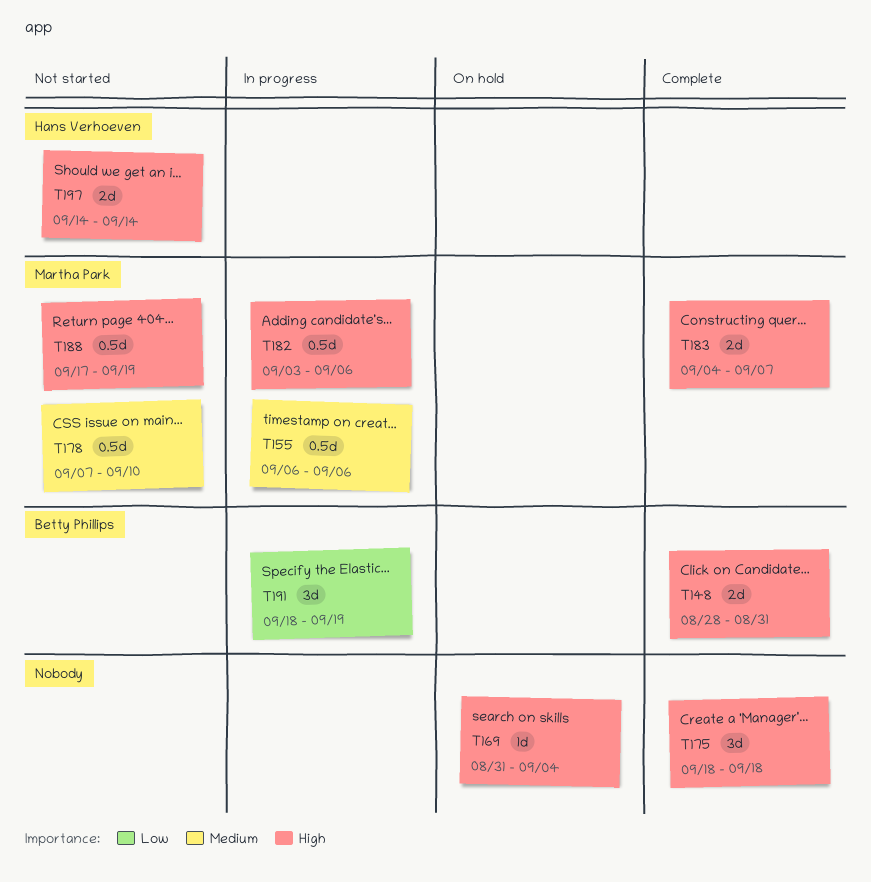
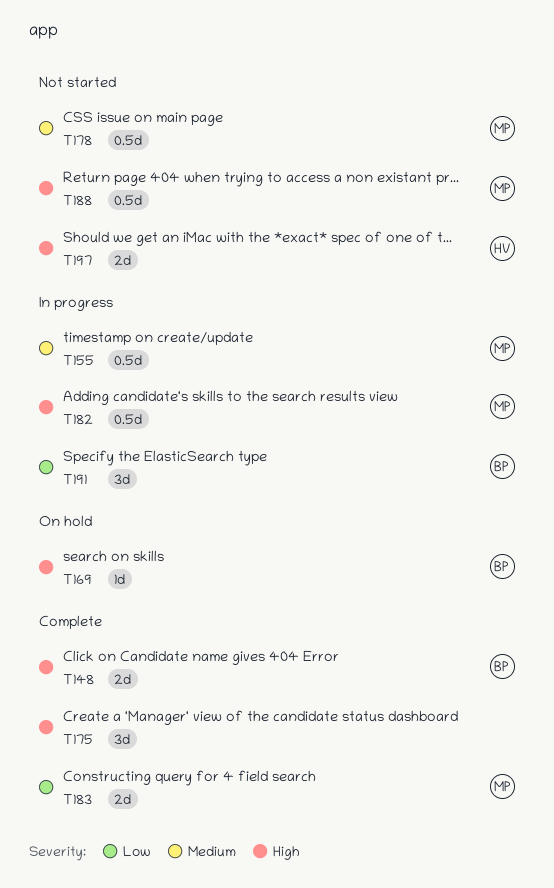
T169, owner: none -> Betty Phillips
T183, priority: High -> Low

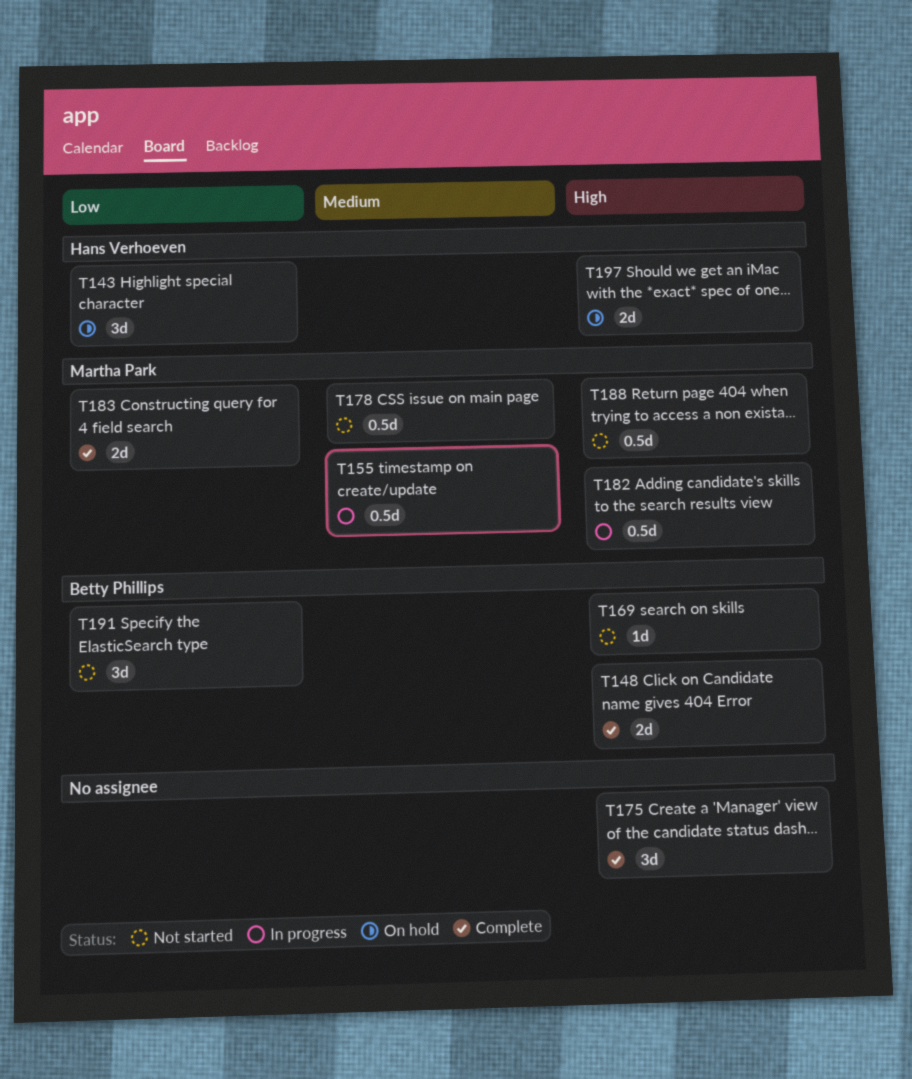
T143: none -> present
T169, status: On hold -> Not started
T191, status: In progress -> Not started
T197, status: Not started -> On hold

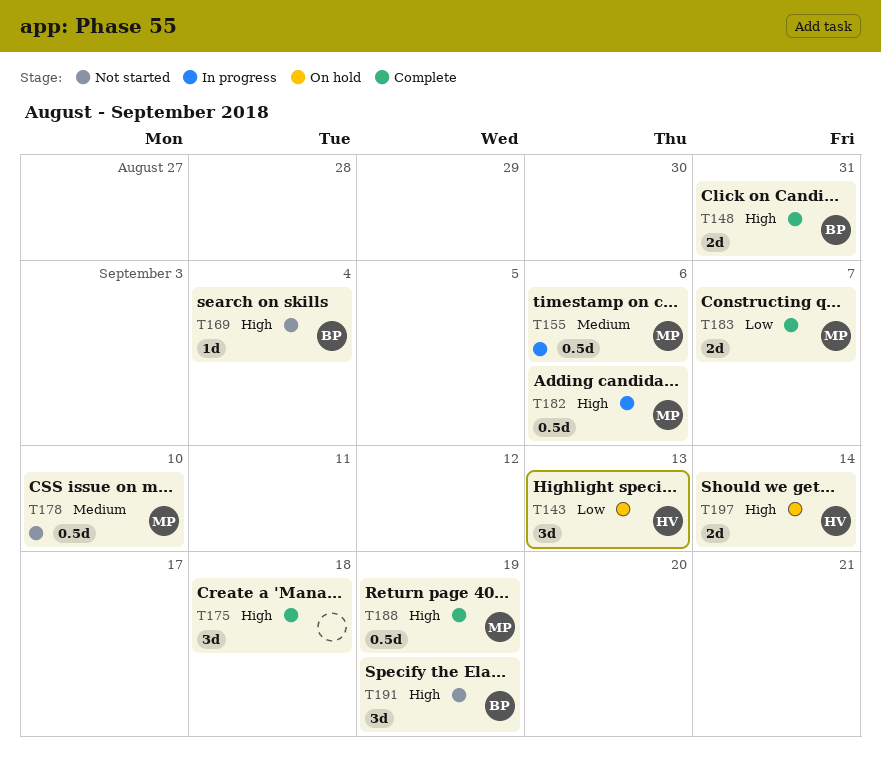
T188, status: Not started -> Complete
T191, priority: Low -> High

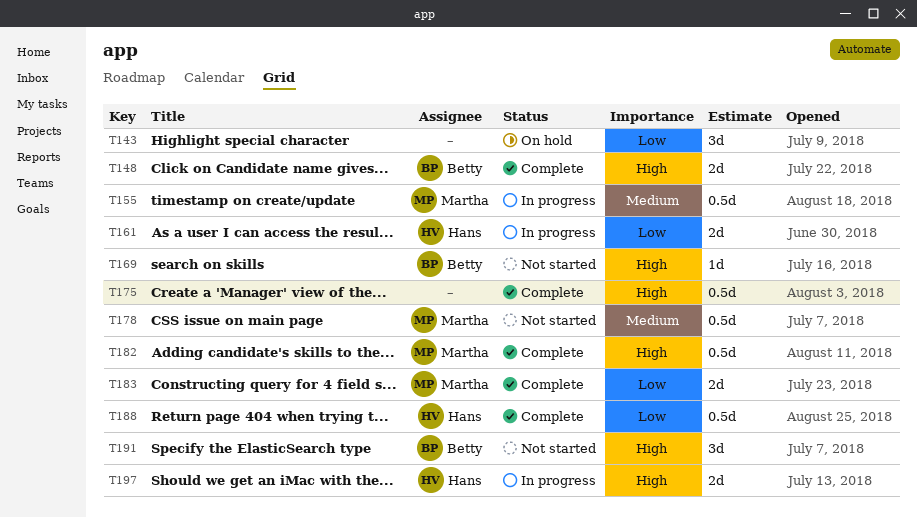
T143, owner: Hans -> none
T161: none -> present
T175, estimate: 3d -> 0.5d
T182, status: In progress -> Complete
T188, owner: Martha -> Hans
T188, priority: High -> Low
T197, status: On hold -> In progress

